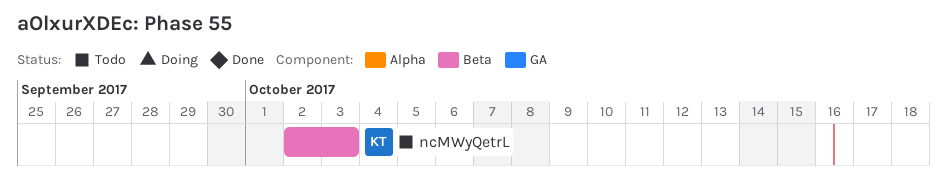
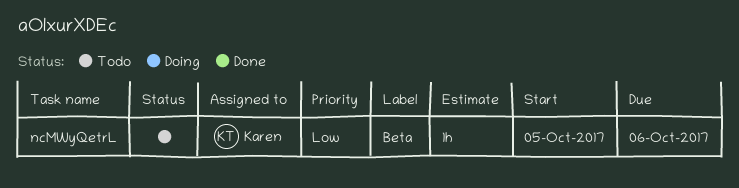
ncMWyQetrL, start: Oct 2 -> Oct 5
ncMWyQetrL, due: Oct 3 -> Oct 6

